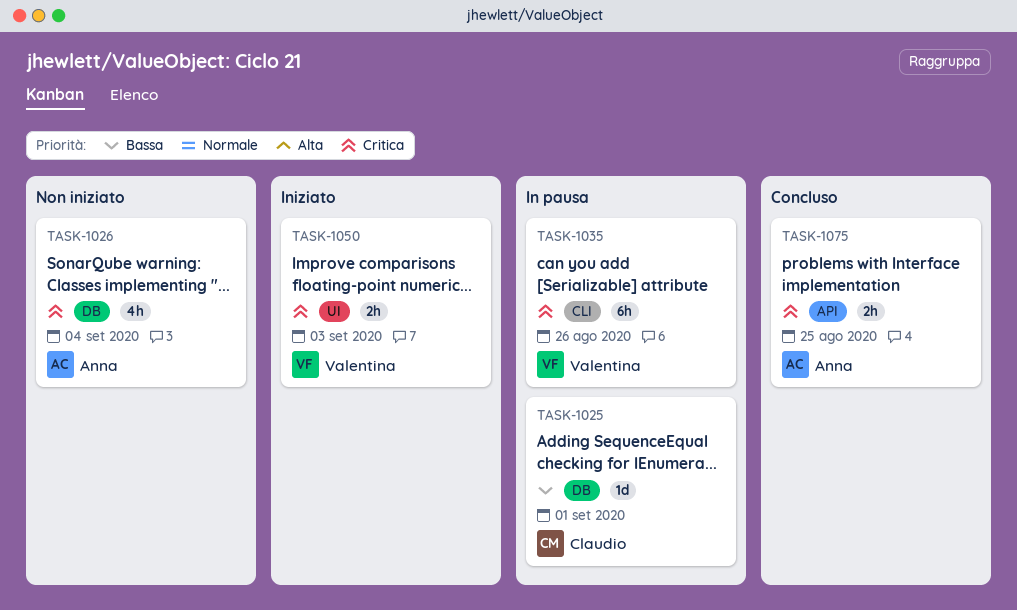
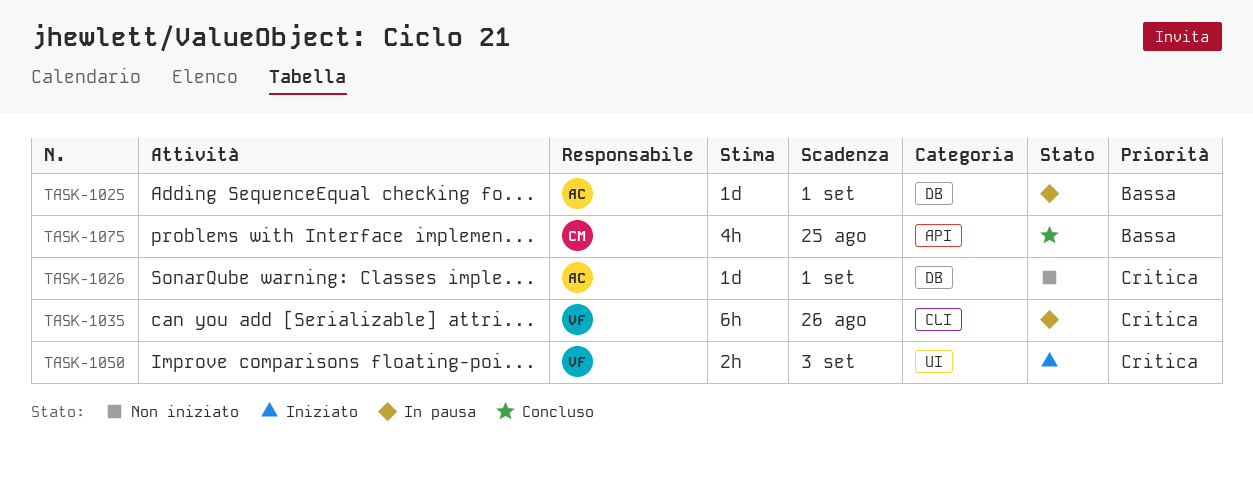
TASK-1025, owner: Claudio -> Anna
TASK-1026, estimate: 4h -> 1d
TASK-1026, due: Sep 4 -> Sep 1
TASK-1075, owner: Anna -> Claudio
TASK-1075, priority: Critica -> Bassa
TASK-1075, estimate: 2h -> 4h

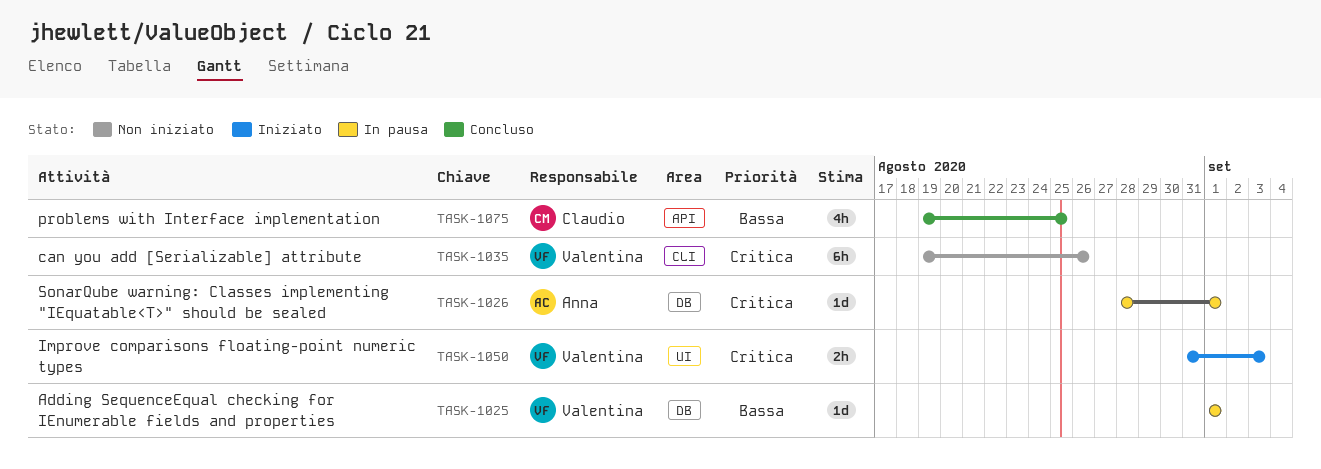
TASK-1025, owner: Anna -> Valentina
TASK-1026, status: Non iniziato -> In pausa
TASK-1035, status: In pausa -> Non iniziato

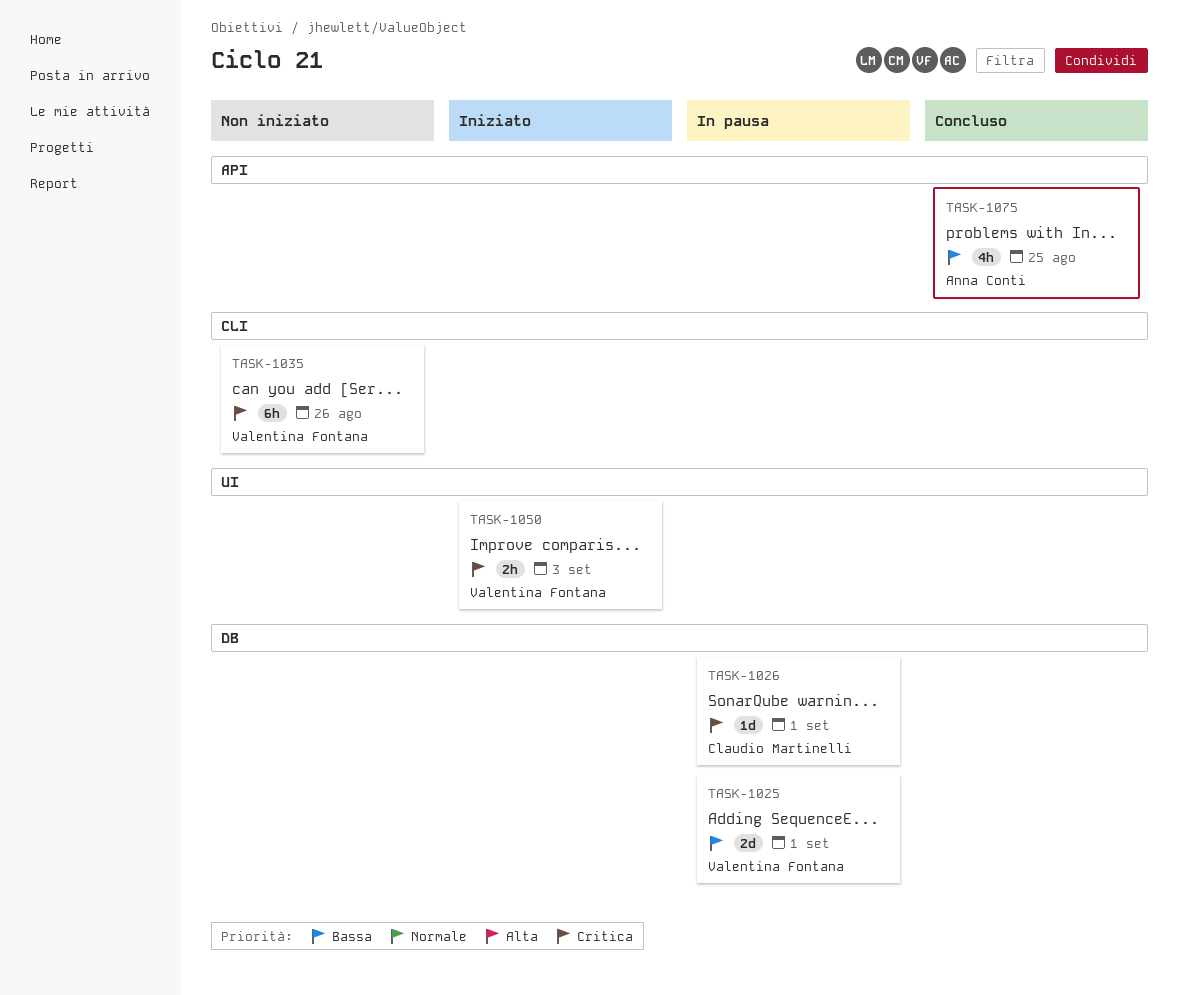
TASK-1025, estimate: 1d -> 2d
TASK-1026, owner: Anna Conti -> Claudio Martinelli
TASK-1075, owner: Claudio Martinelli -> Anna Conti

